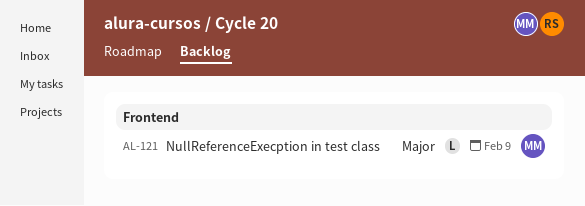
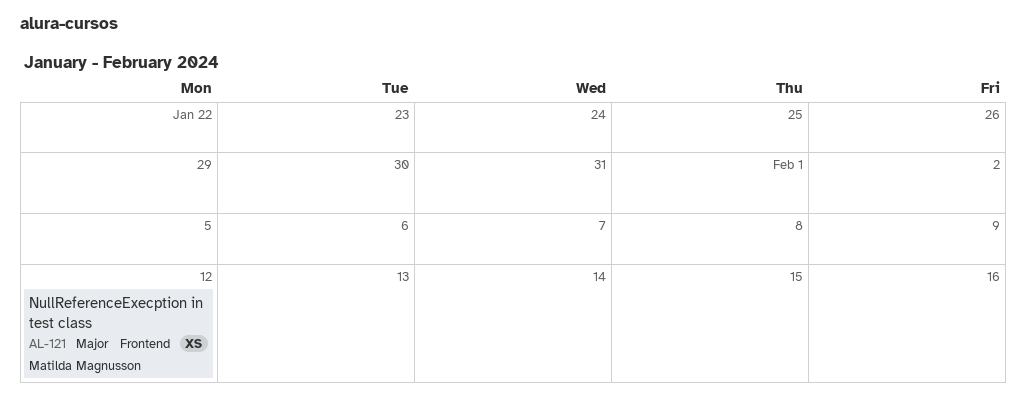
AL-121, estimate: L -> XS
AL-121, due: Feb 9 -> Feb 12

